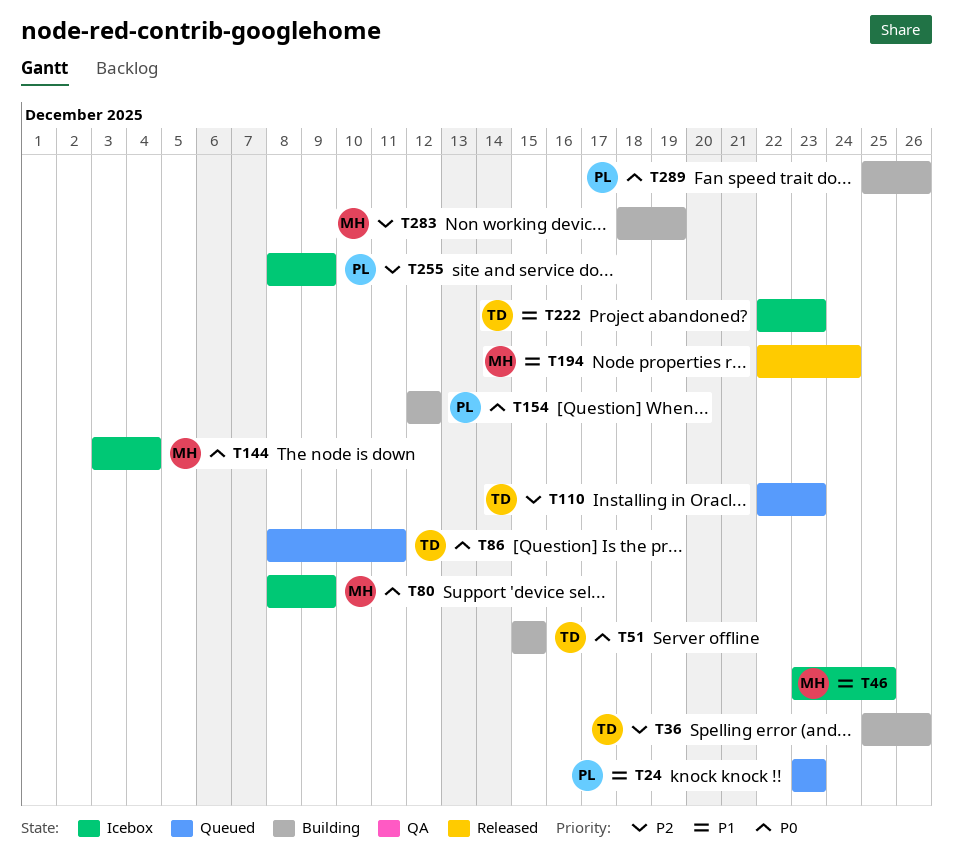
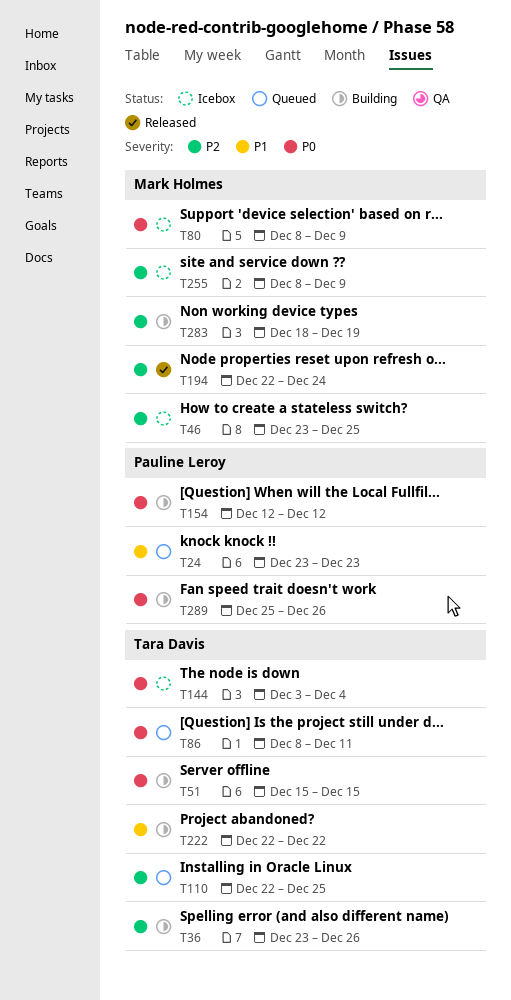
T36, start: Dec 25 -> Dec 23
T46, priority: P1 -> P2
T110, due: Dec 23 -> Dec 25
T144, owner: Mark Holmes -> Tara Davis
T194, priority: P1 -> P2
T222, status: Icebox -> Building
T222, due: Dec 23 -> Dec 22
T255, owner: Pauline Leroy -> Mark Holmes

